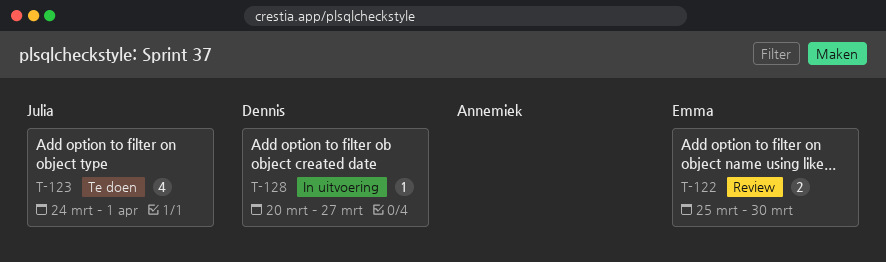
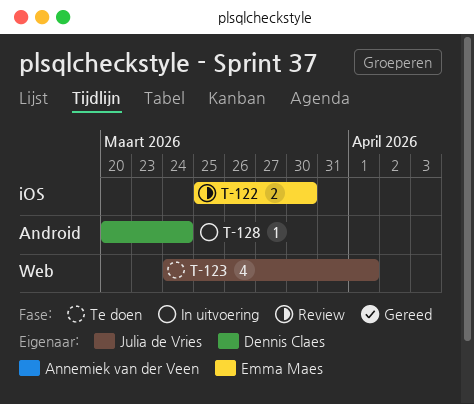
T-128, due: Mar 27 -> Mar 24

